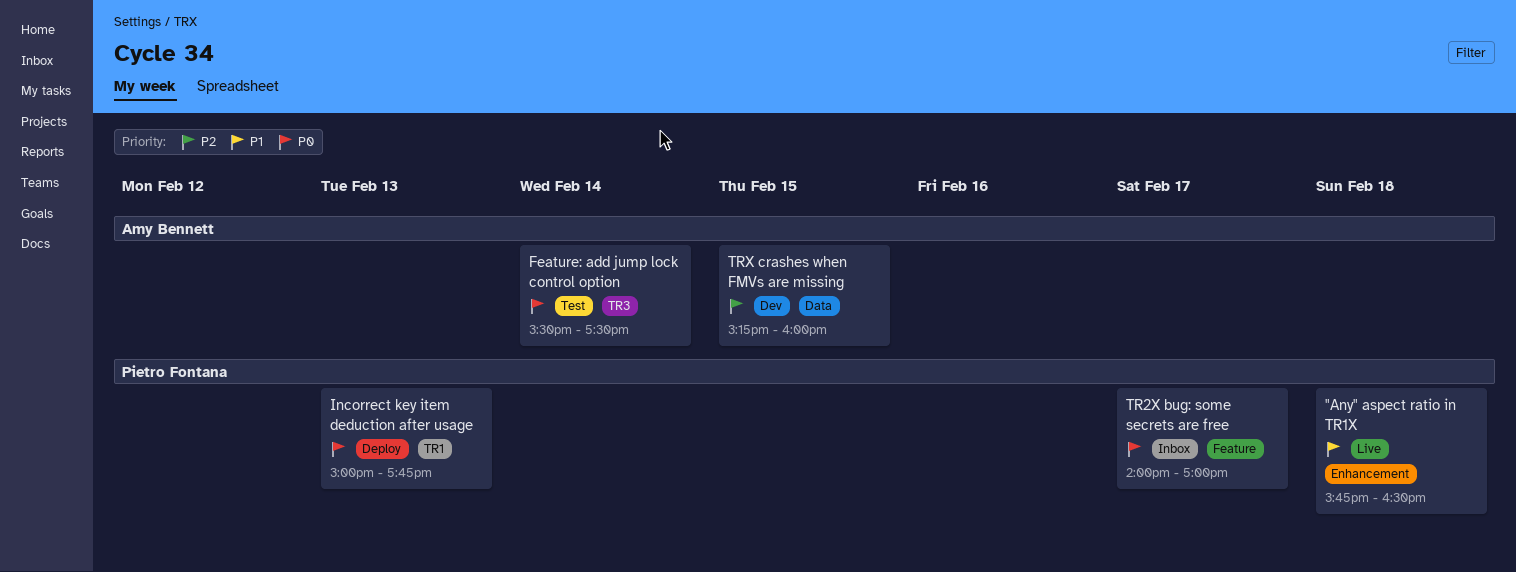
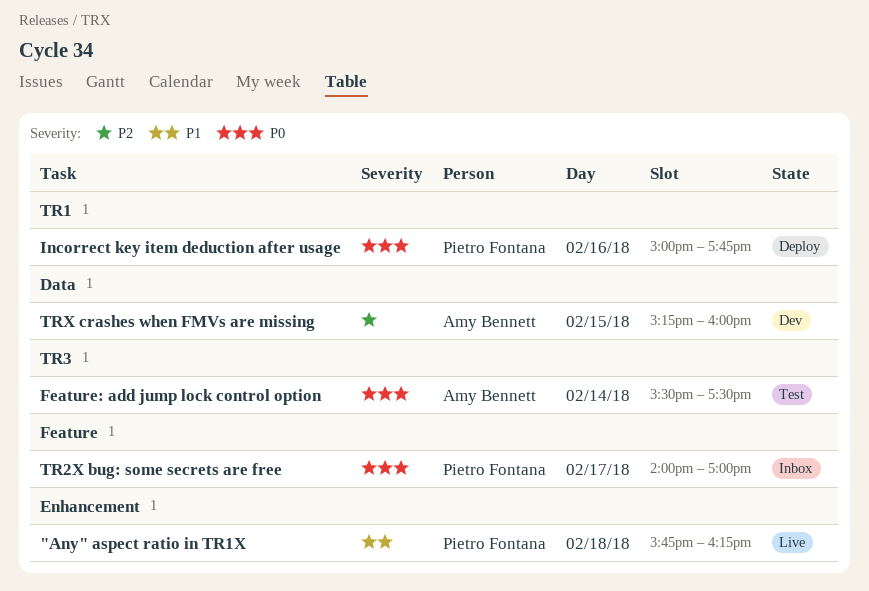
"Any" aspect ratio in TR1X, ends: 16:30 -> 16:15
Incorrect key item deduction after usage, day: Feb 13 -> Feb 16

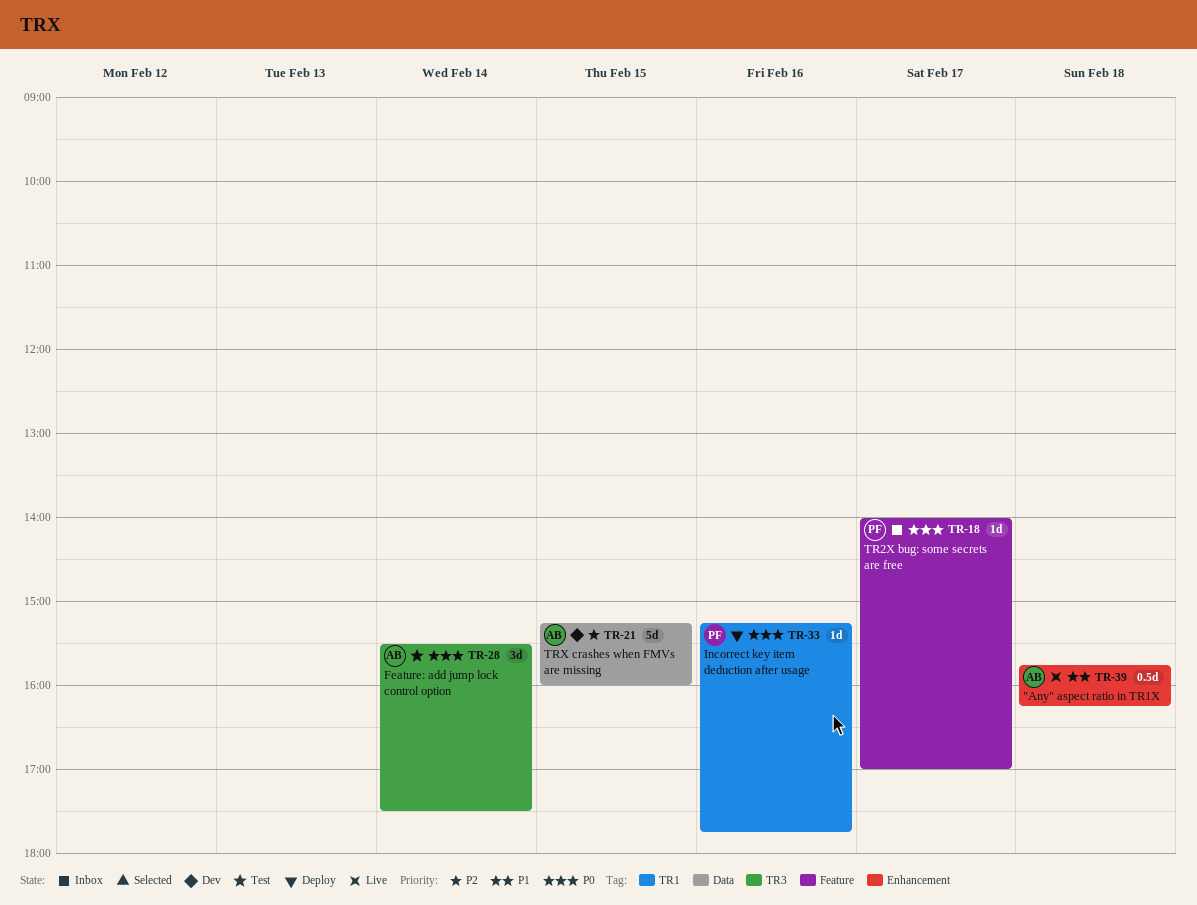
"Any" aspect ratio in TR1X, owner: Pietro Fontana -> Amy Bennett
Incorrect key item deduction after usage, begins: 15:00 -> 15:15

